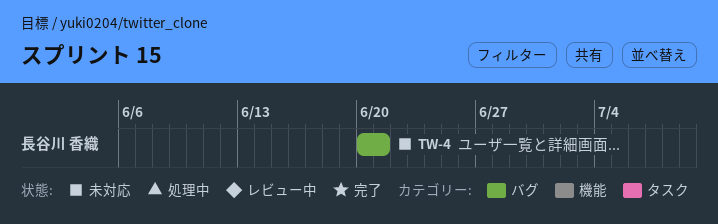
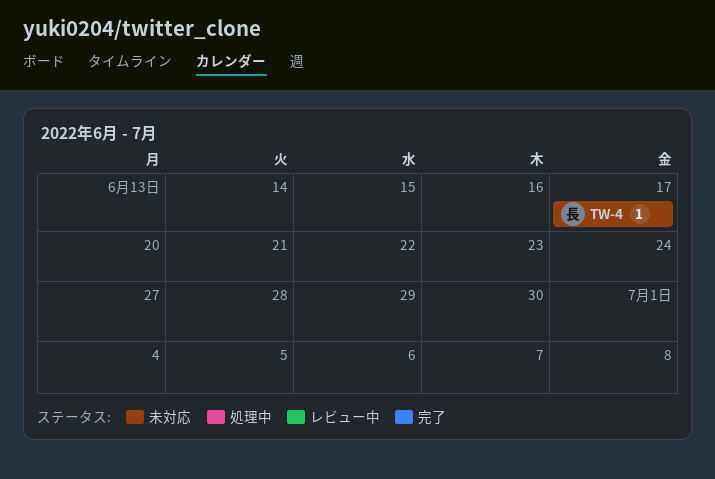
TW-4, start: Jun 20 -> Jun 17
TW-4, due: Jun 21 -> Jun 17

